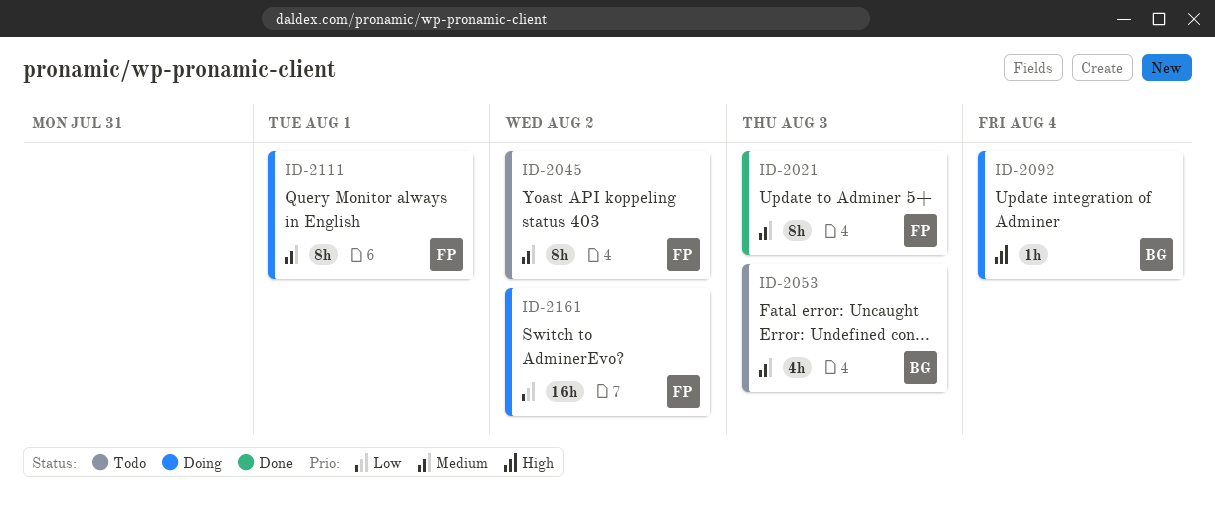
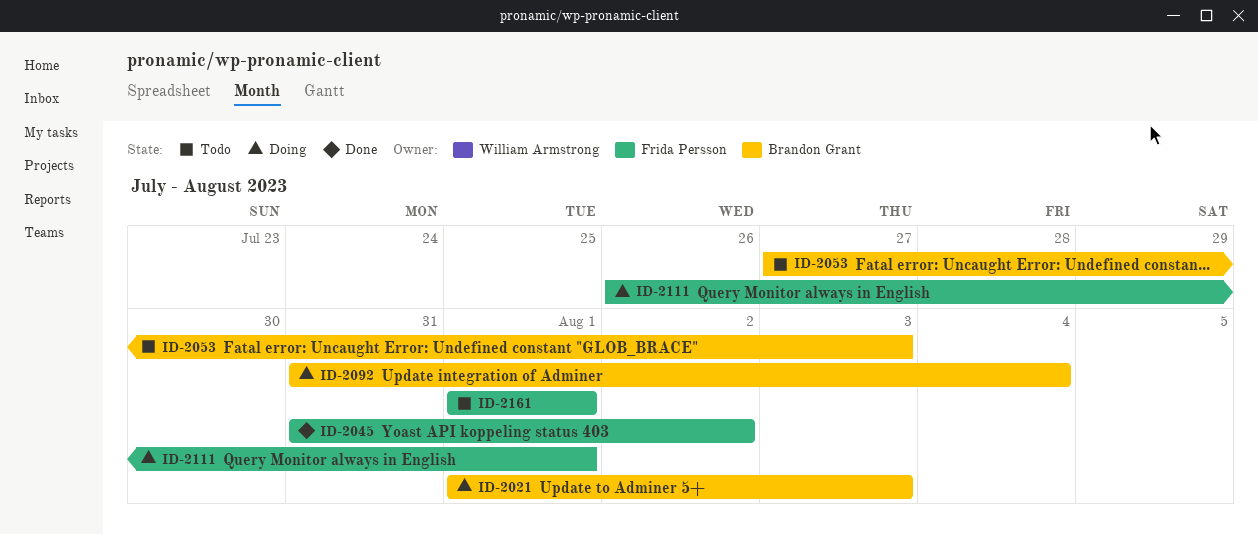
ID-2021, status: Done -> Doing
ID-2021, owner: Frida Persson -> Brandon Grant
ID-2045, status: Todo -> Done
ID-2161, status: Doing -> Todo
ID-2161, due: Aug 2 -> Aug 1

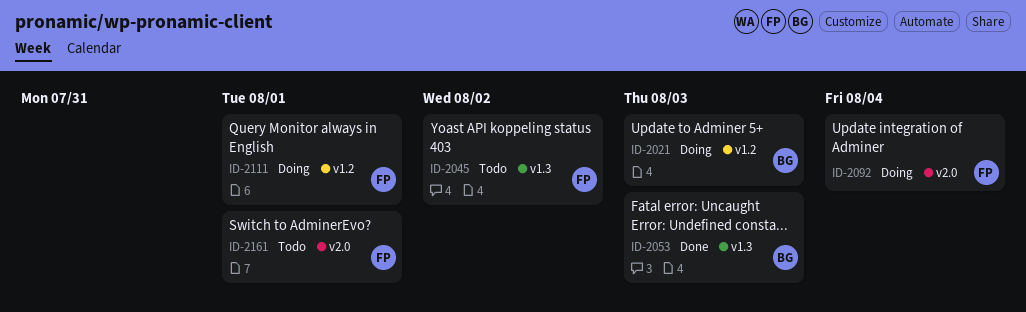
ID-2045, status: Done -> Todo
ID-2053, status: Todo -> Done
ID-2092, owner: Brandon Grant -> Frida Persson

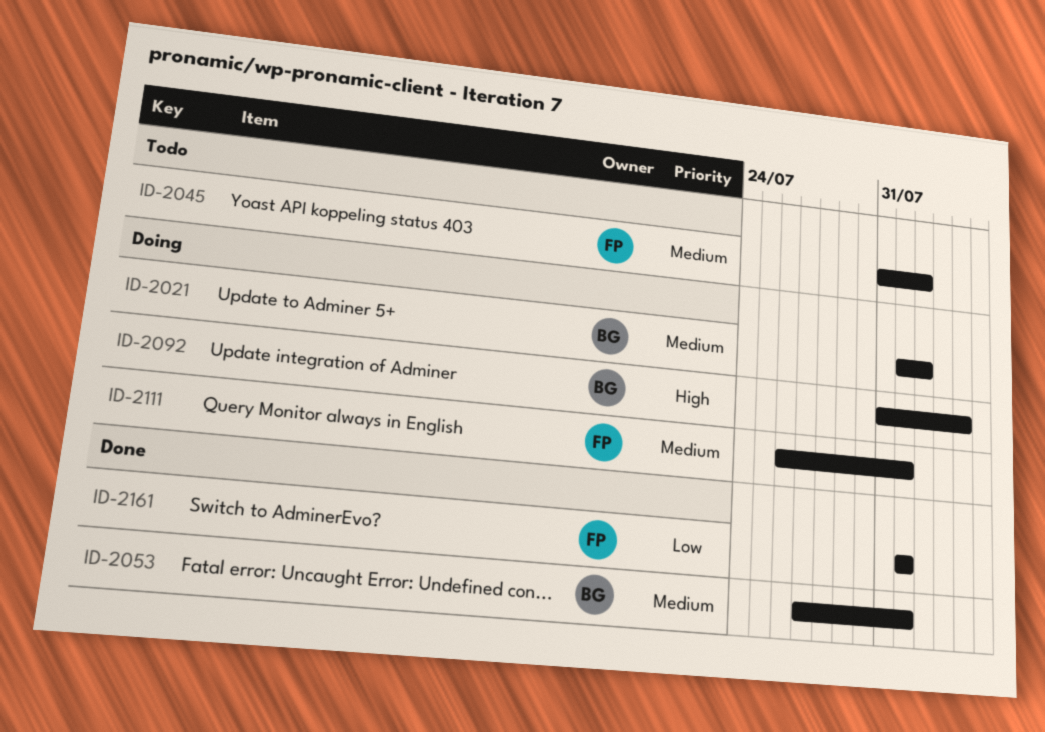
ID-2021, due: Aug 3 -> Aug 2
ID-2053, due: Aug 3 -> Aug 1
ID-2092, owner: FP -> BG
ID-2161, status: Todo -> Done

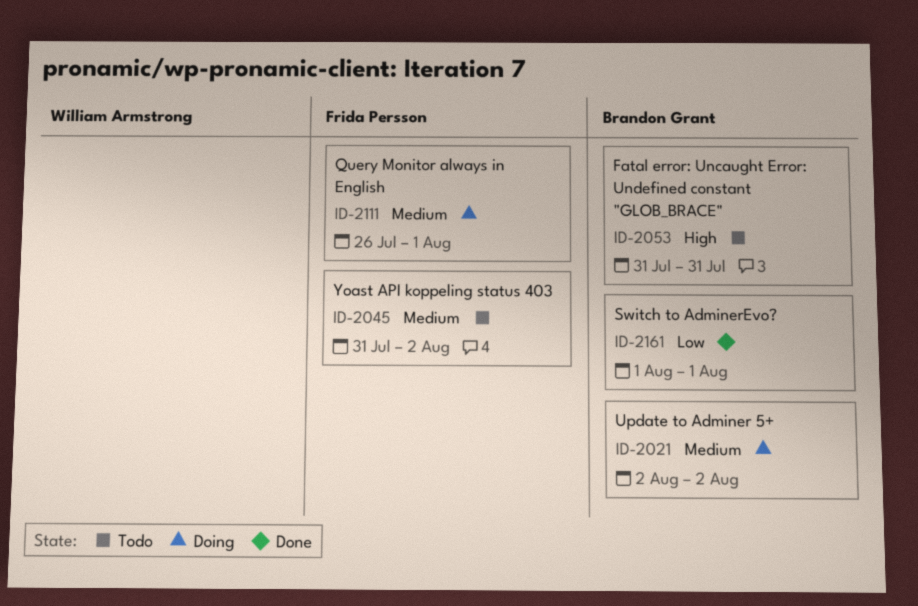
ID-2021, start: Aug 1 -> Aug 2
ID-2053, status: Done -> Todo
ID-2053, priority: Medium -> High
ID-2053, start: Jul 27 -> Jul 31
ID-2053, due: Aug 1 -> Jul 31
ID-2092: present -> none
ID-2161, owner: Frida Persson -> Brandon Grant

